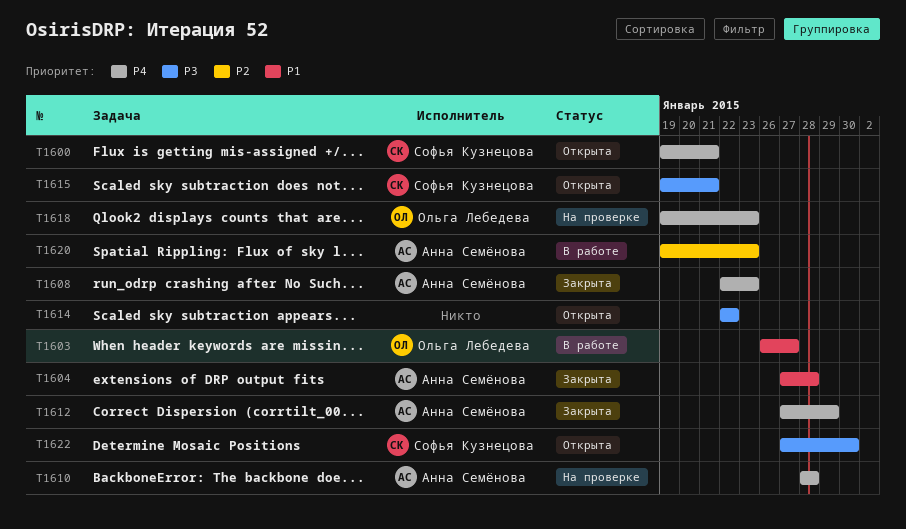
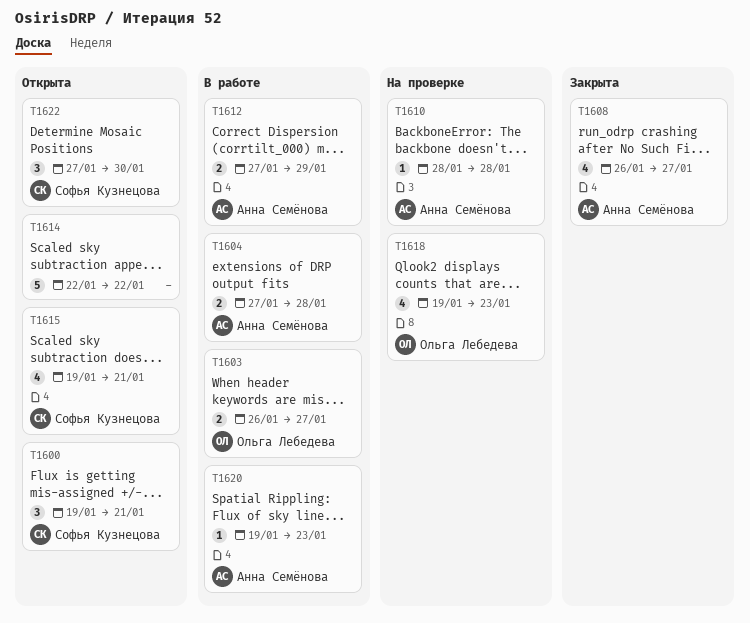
T1604, status: Закрыта -> В работе
T1608, start: Jan 22 -> Jan 26
T1608, due: Jan 23 -> Jan 27
T1612, status: Закрыта -> В работе

